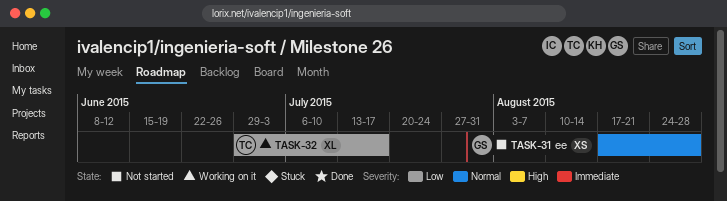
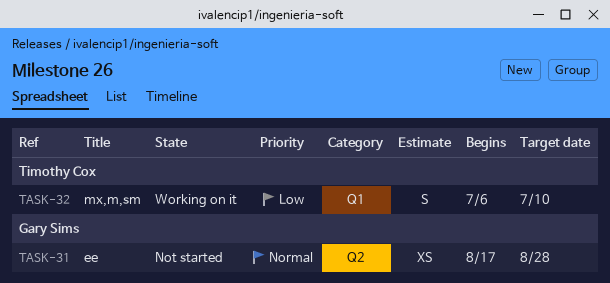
TASK-32, estimate: XL -> S
TASK-32, start: Jun 29 -> Jul 6
TASK-32, due: Jul 17 -> Jul 10

